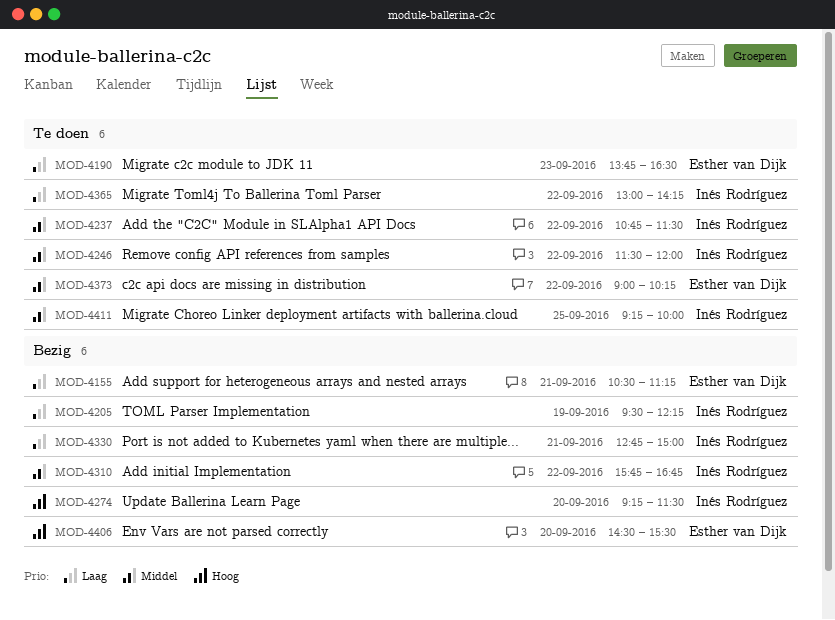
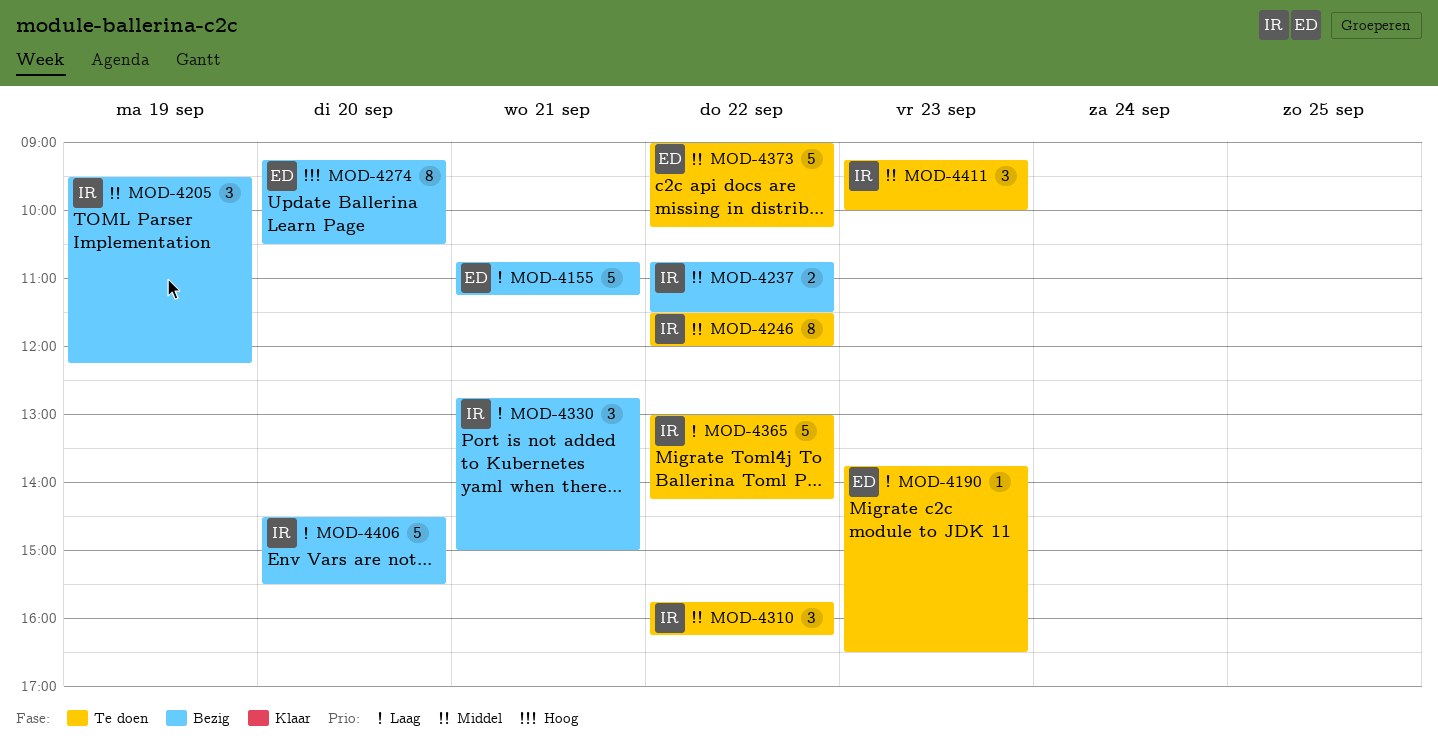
MOD-4155, begins: 10:30 -> 10:45
MOD-4205, priority: Laag -> Middel
MOD-4237, status: Te doen -> Bezig
MOD-4274, owner: Inés Rodríguez -> Esther van Dijk
MOD-4274, ends: 11:30 -> 10:30
MOD-4310, status: Bezig -> Te doen
MOD-4310, ends: 16:45 -> 16:15
MOD-4406, owner: Esther van Dijk -> Inés Rodríguez
MOD-4406, priority: Hoog -> Laag
MOD-4411, day: Sep 25 -> Sep 23

